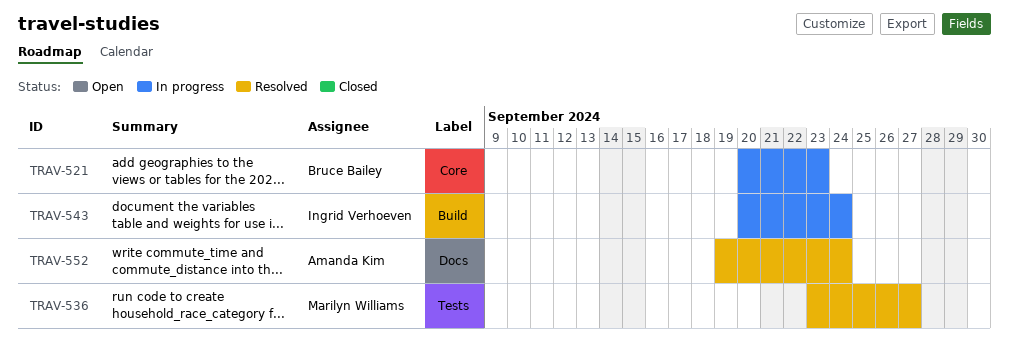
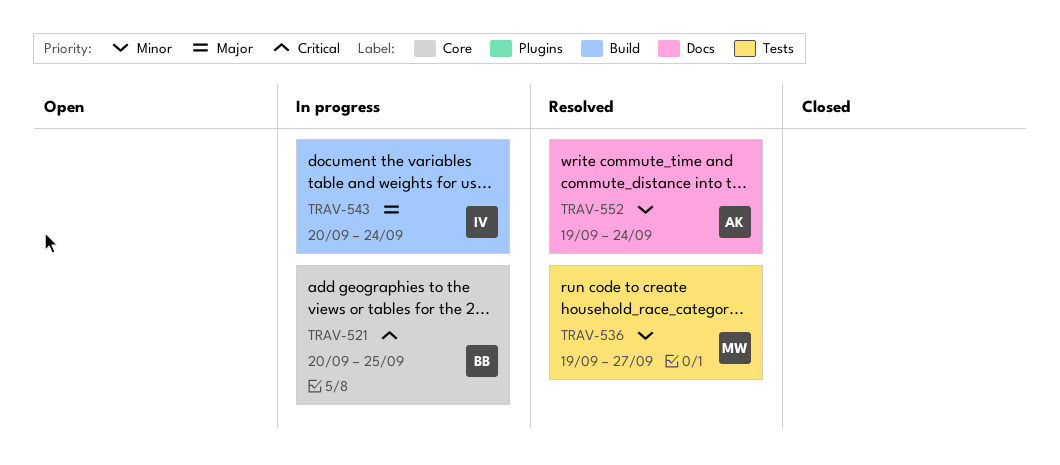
TRAV-521, due: Sep 23 -> Sep 25
TRAV-536, start: Sep 23 -> Sep 19

